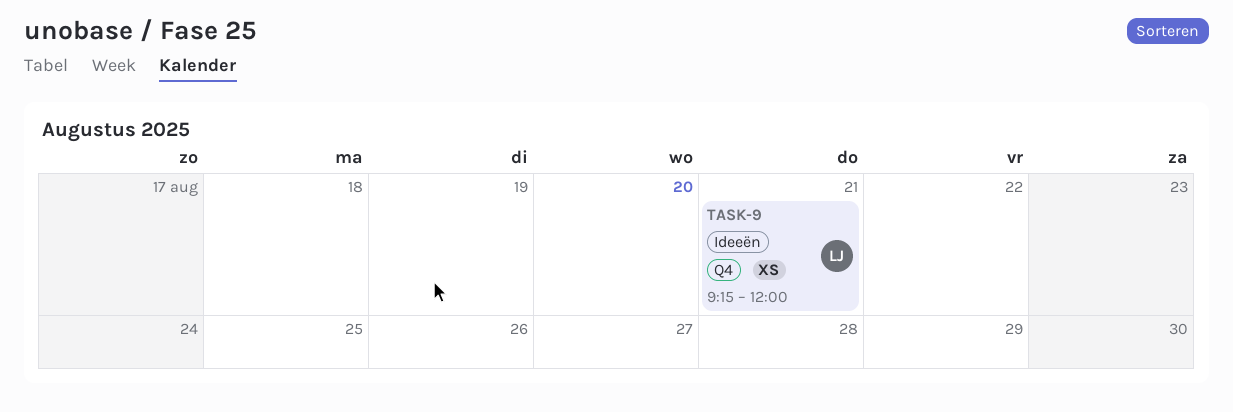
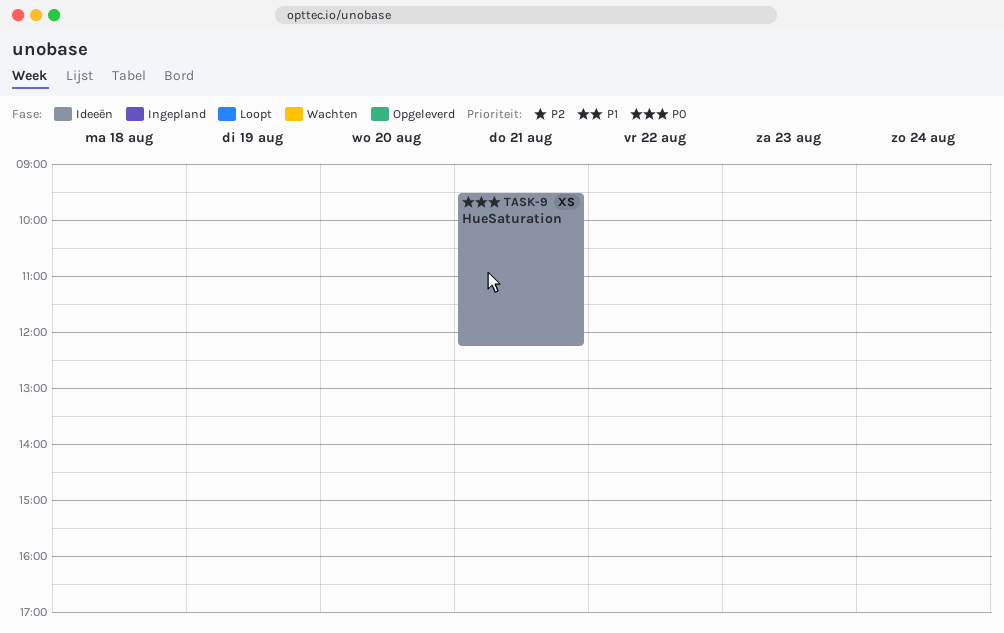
TASK-9, begins: 09:15 -> 09:30
TASK-9, ends: 12:00 -> 12:15

